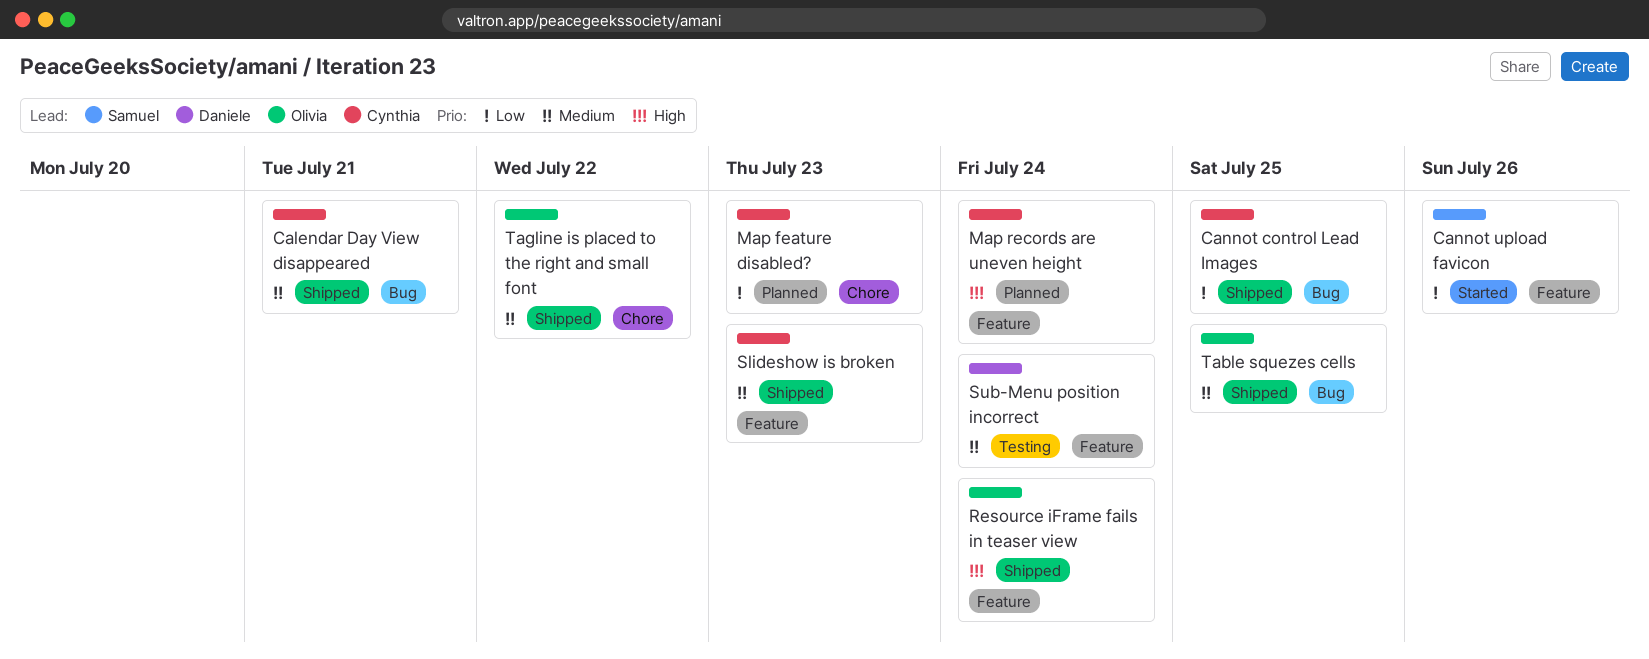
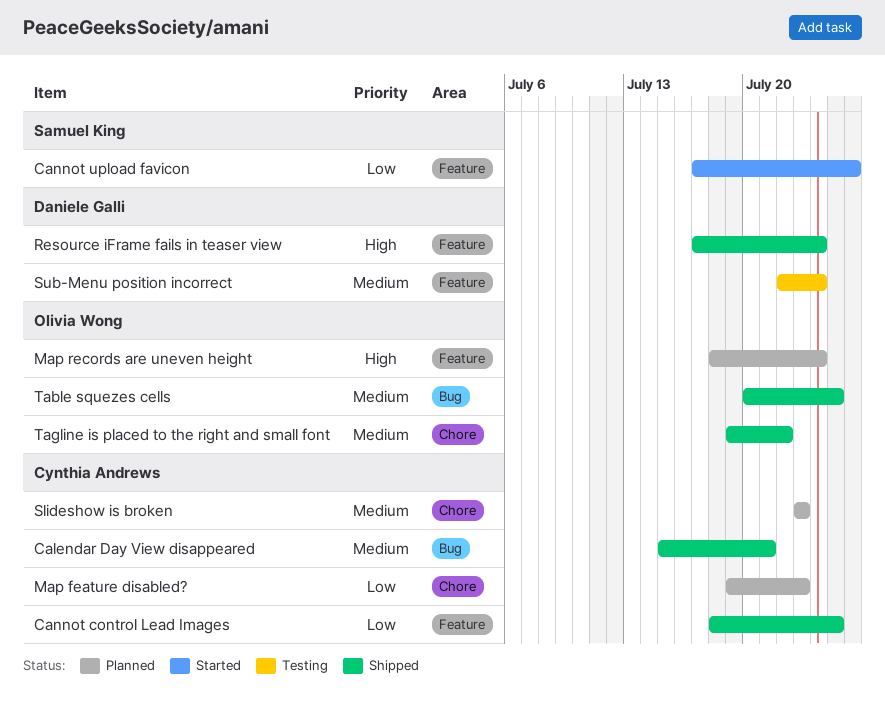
Cannot control Lead Images, label: Bug -> Feature
Map records are uneven height, owner: Cynthia Andrews -> Olivia Wong
Resource iFrame fails in teaser view, owner: Olivia Wong -> Daniele Galli
Slideshow is broken, status: Shipped -> Planned
Slideshow is broken, label: Feature -> Chore

